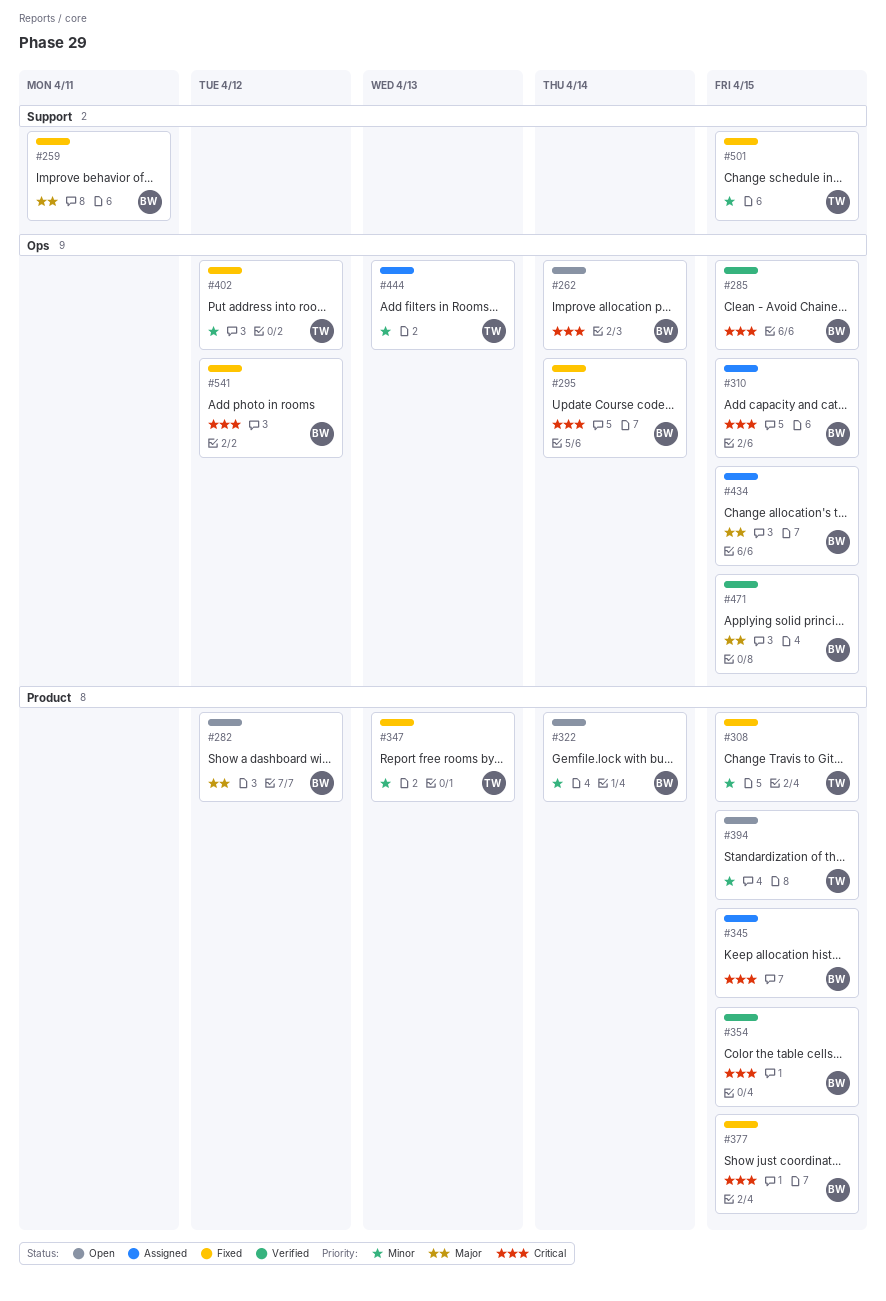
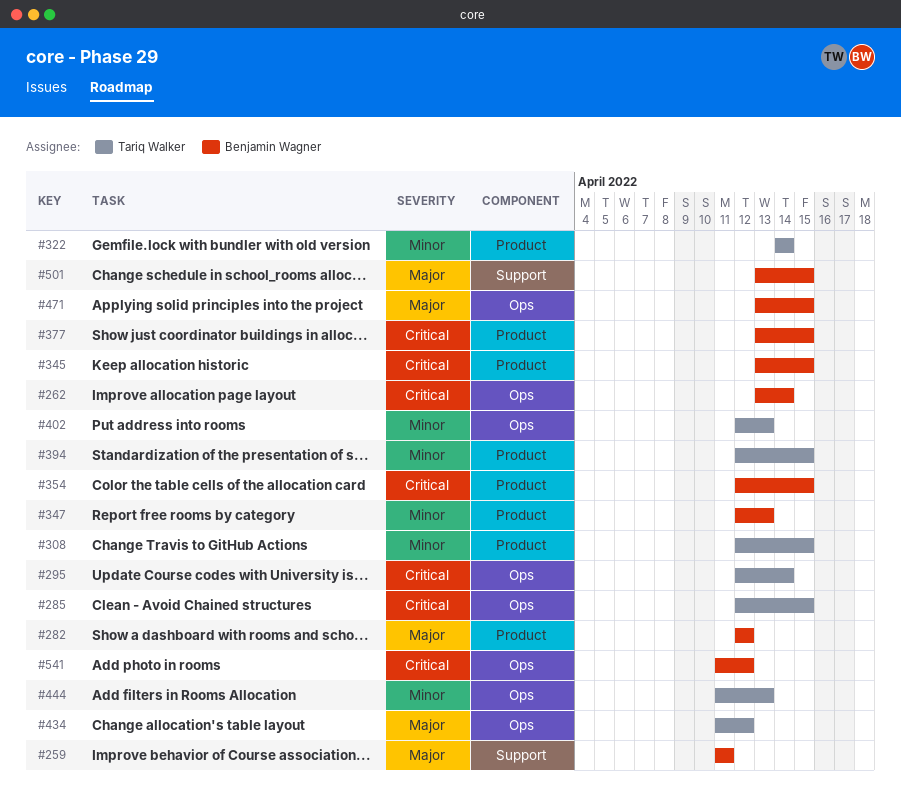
#285, owner: Benjamin Wagner -> Tariq Walker
#295, owner: Benjamin Wagner -> Tariq Walker
#310: present -> none
#322, owner: Benjamin Wagner -> Tariq Walker
#347, owner: Tariq Walker -> Benjamin Wagner
#402, due: Apr 12 -> Apr 13
#434, owner: Benjamin Wagner -> Tariq Walker
#434, due: Apr 15 -> Apr 12
#501, owner: Tariq Walker -> Benjamin Wagner
#501, priority: Minor -> Major

